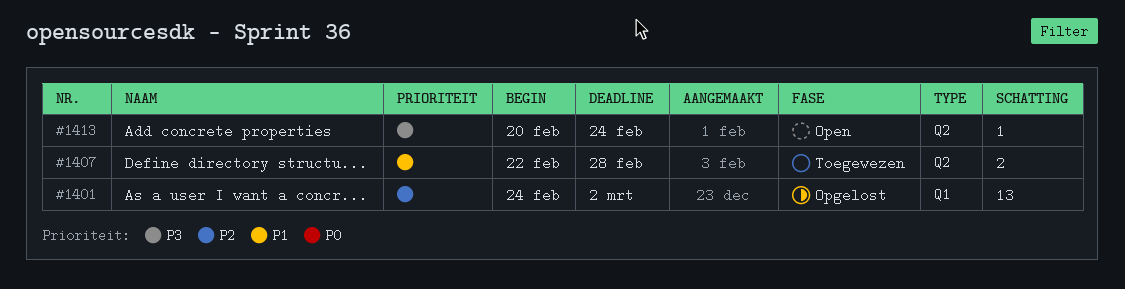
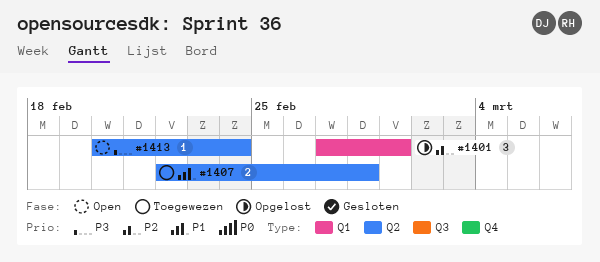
#1401, estimate: 13 -> 3
#1401, start: Feb 24 -> Feb 27
#1401, due: Mar 2 -> Mar 1

